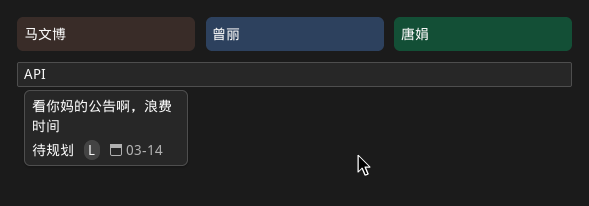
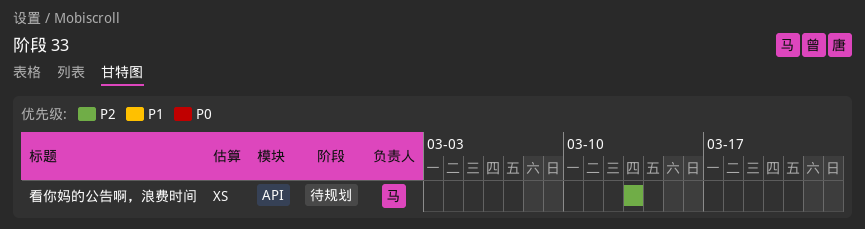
看你妈的公告啊，浪费时间, estimate: L -> XS
看你妈的公告啊，浪费时间, due: Mar 14 -> Mar 13

